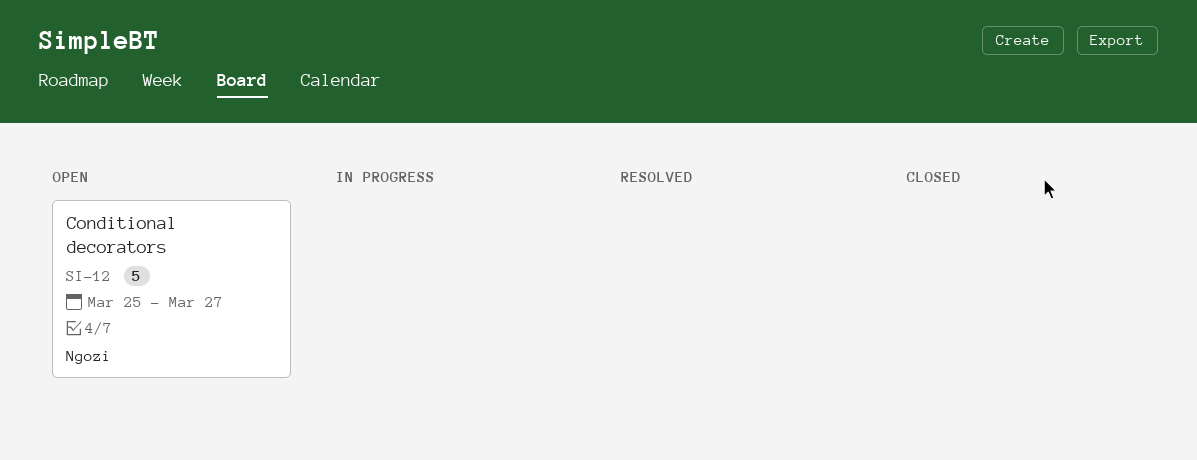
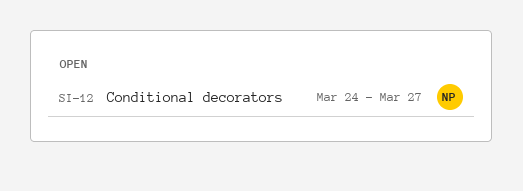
SI-12, start: Mar 25 -> Mar 24

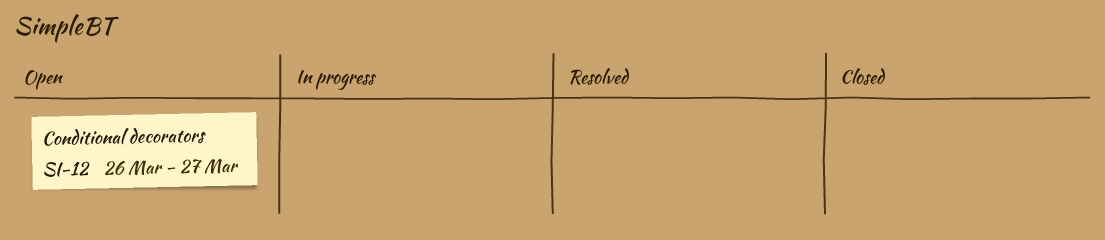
SI-12, start: Mar 24 -> Mar 26

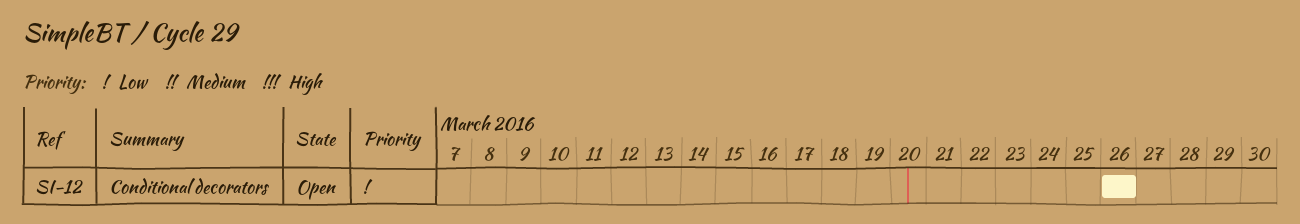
SI-12, due: Mar 27 -> Mar 26

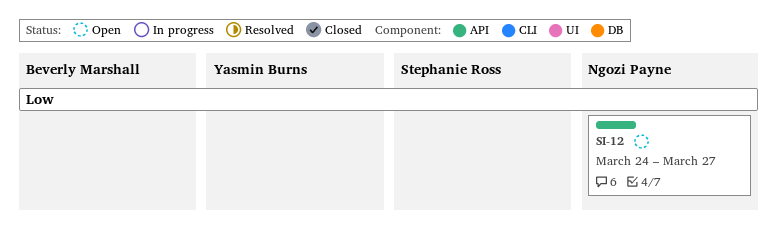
SI-12, start: Mar 26 -> Mar 24
SI-12, due: Mar 26 -> Mar 27

